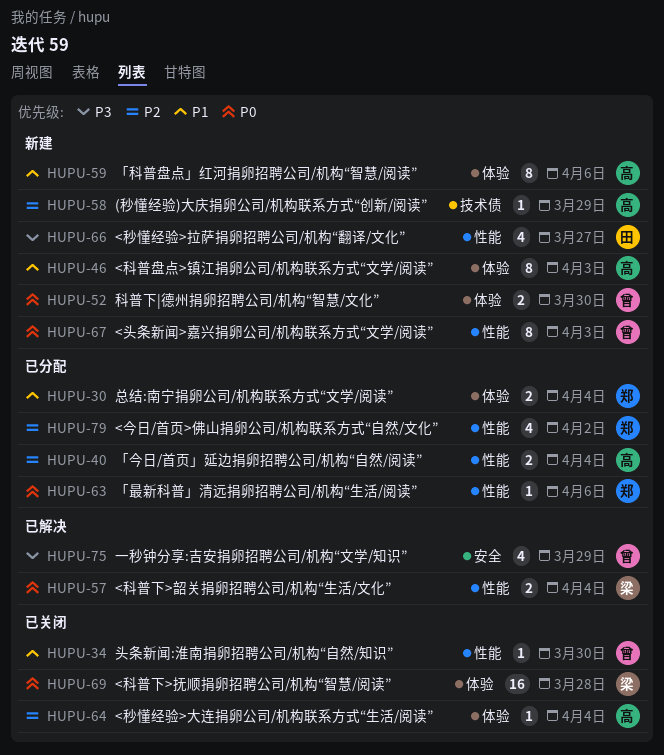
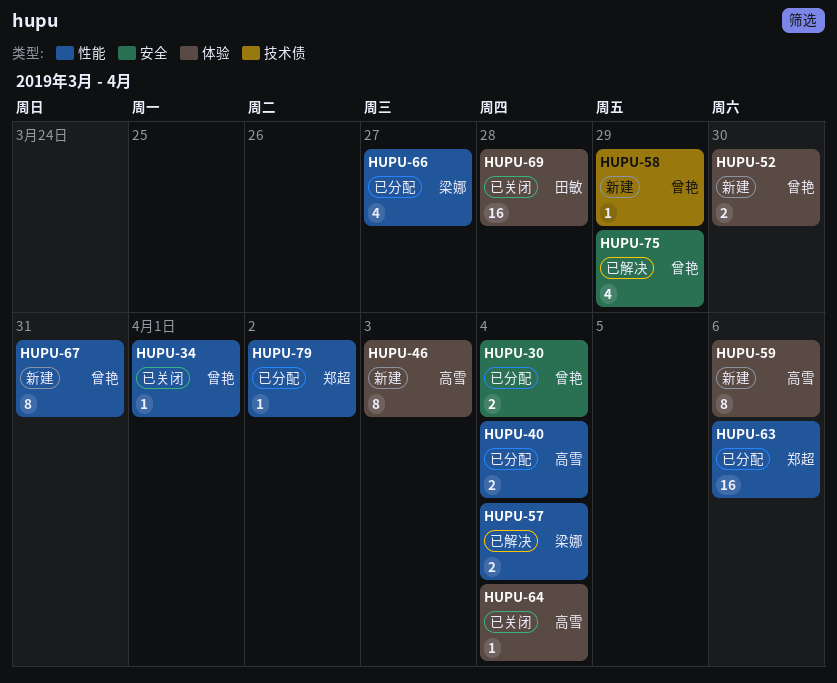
HUPU-30, owner: 郑超 -> 曾艳
HUPU-30, label: 体验 -> 安全
HUPU-34, due: Mar 30 -> Apr 1
HUPU-58, owner: 高雪 -> 曾艳
HUPU-63, estimate: 1 -> 16
HUPU-66, status: 新建 -> 已分配
HUPU-66, owner: 田敏 -> 梁娜
HUPU-67, due: Apr 3 -> Mar 31
HUPU-69, owner: 梁娜 -> 田敏
HUPU-79, estimate: 4 -> 1

